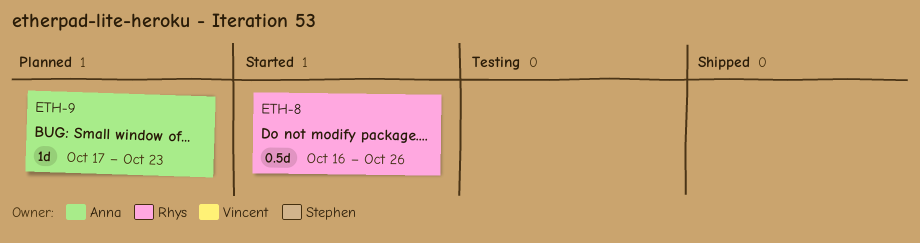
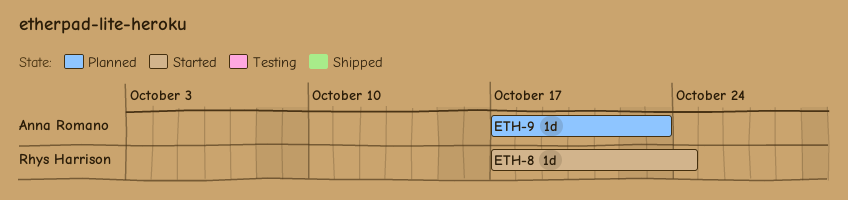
ETH-8, estimate: 0.5d -> 1d
ETH-8, start: Oct 16 -> Oct 17
ETH-8, due: Oct 26 -> Oct 24

